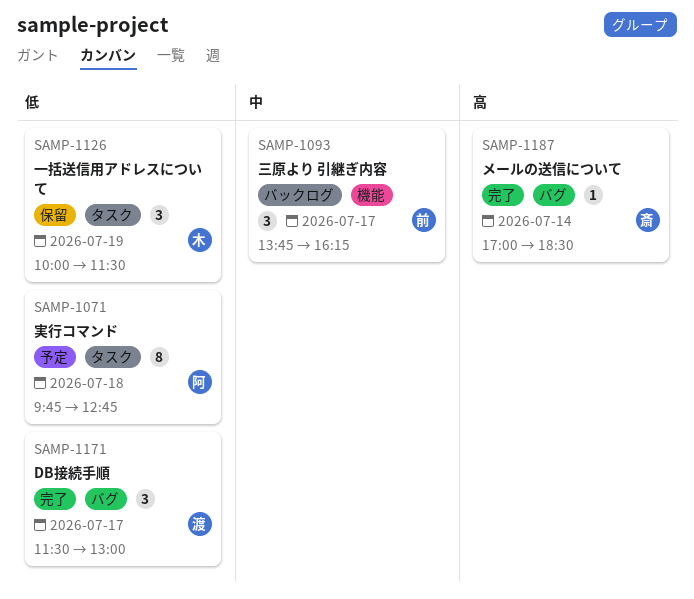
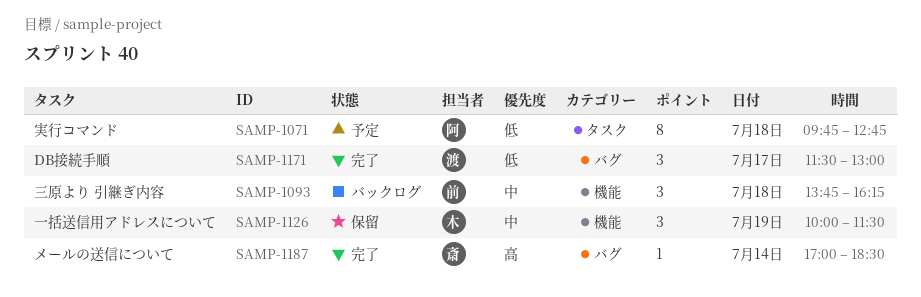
SAMP-1093, day: Jul 17 -> Jul 18
SAMP-1126, priority: 低 -> 中
SAMP-1126, label: タスク -> 機能

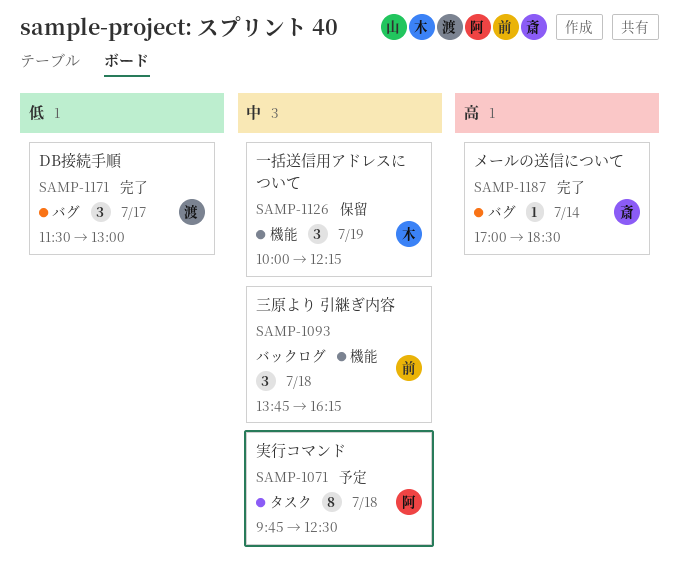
SAMP-1071, priority: 低 -> 中
SAMP-1071, ends: 12:45 -> 12:30
SAMP-1126, ends: 11:30 -> 12:15

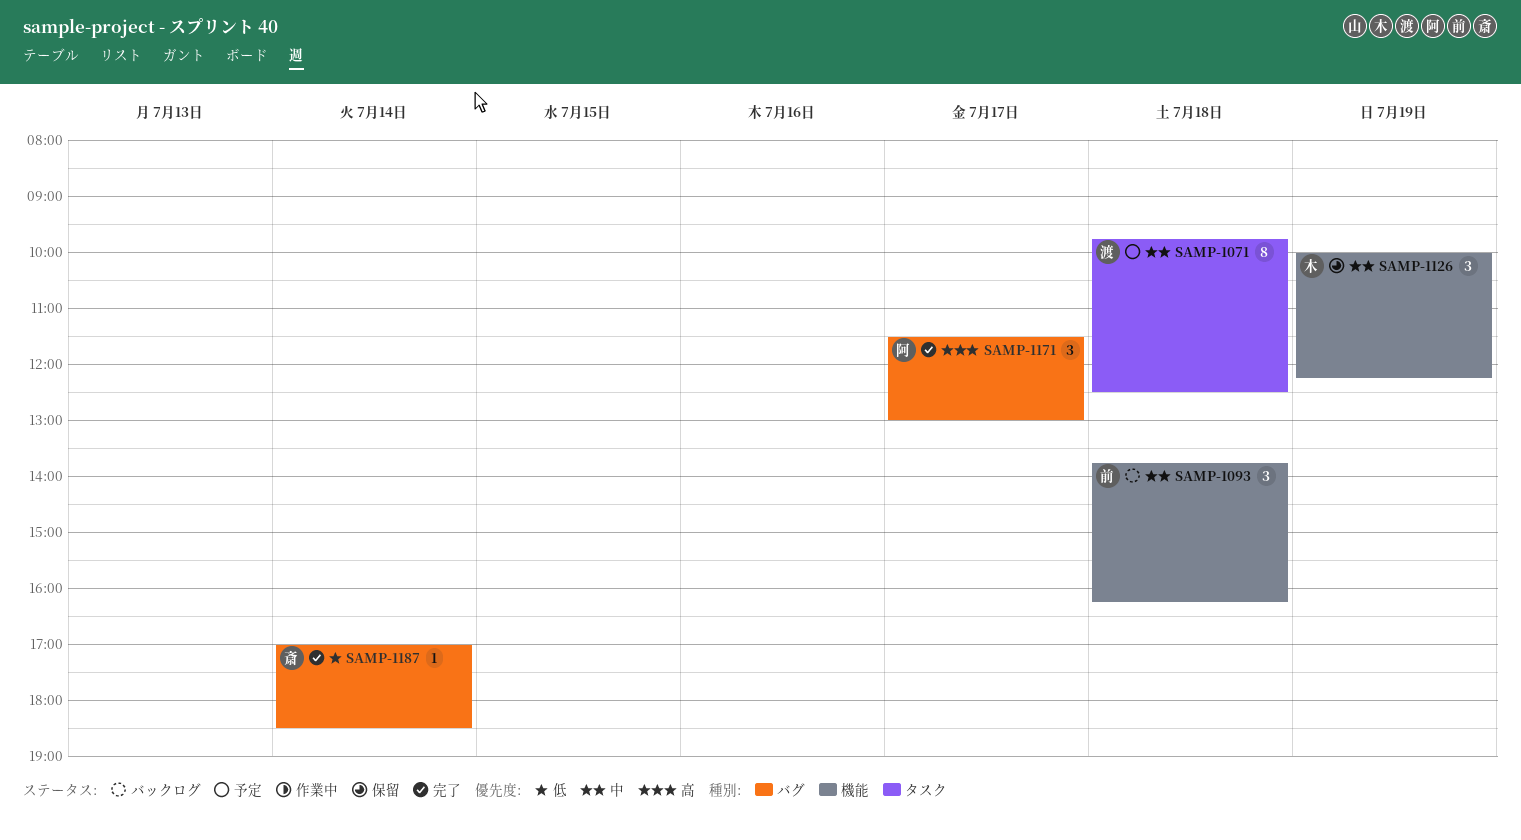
SAMP-1071, owner: 阿 -> 渡
SAMP-1171, owner: 渡 -> 阿
SAMP-1171, priority: 低 -> 高
SAMP-1187, priority: 高 -> 低

